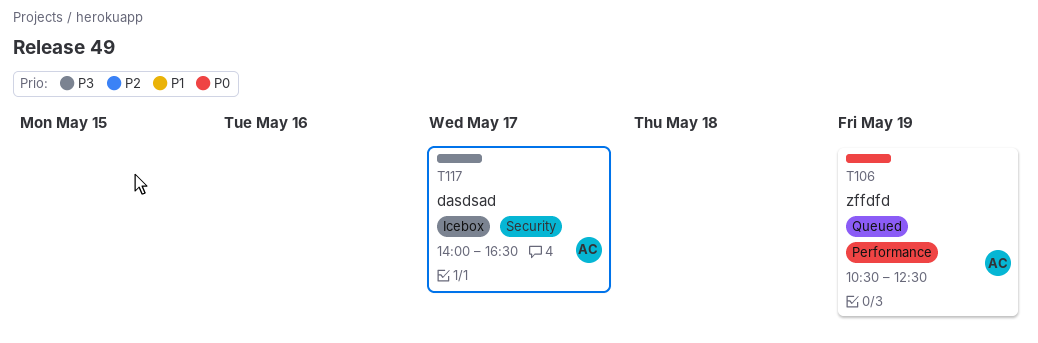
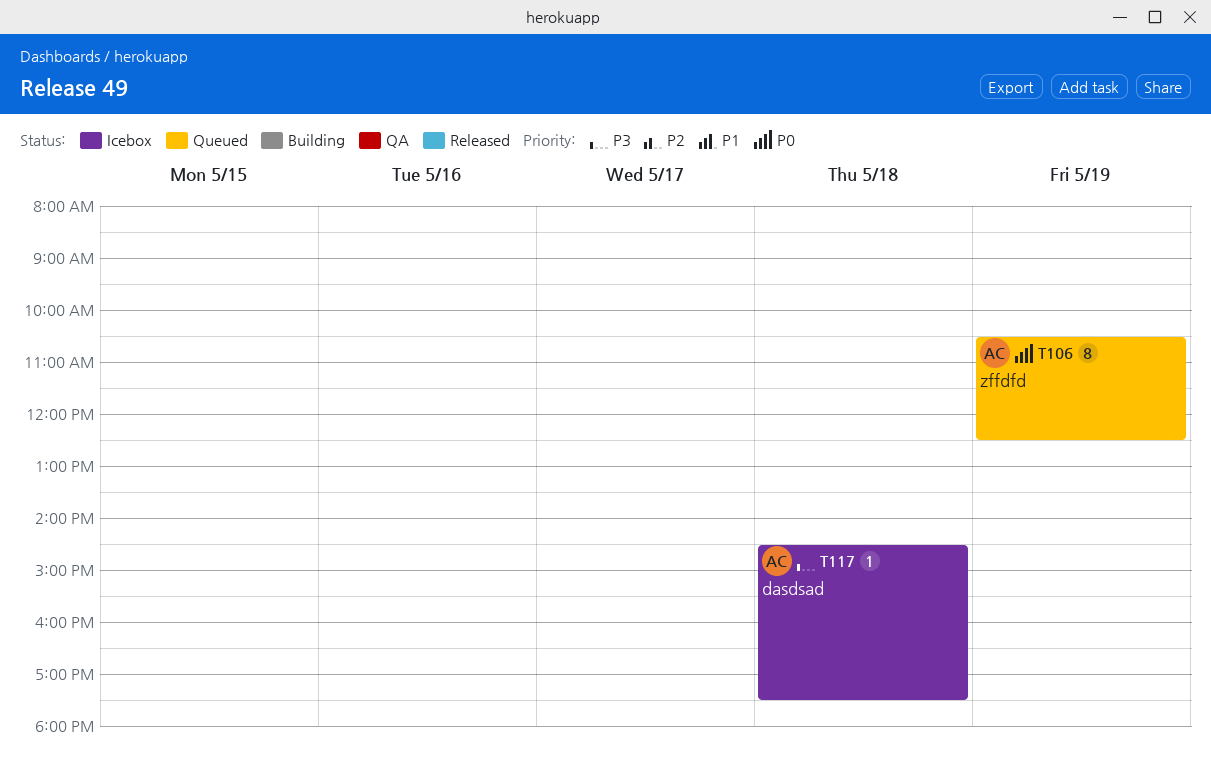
T117, day: May 17 -> May 18
T117, begins: 14:00 -> 14:30
T117, ends: 16:30 -> 17:30

